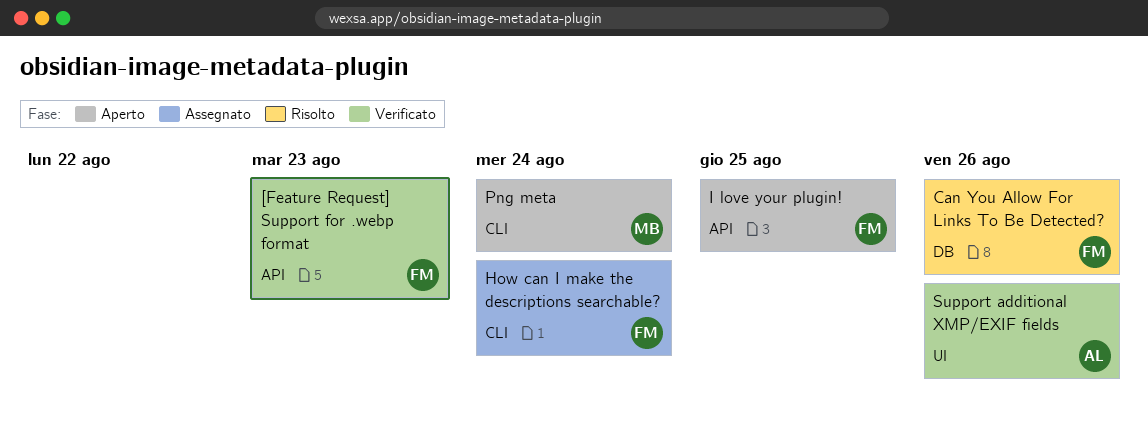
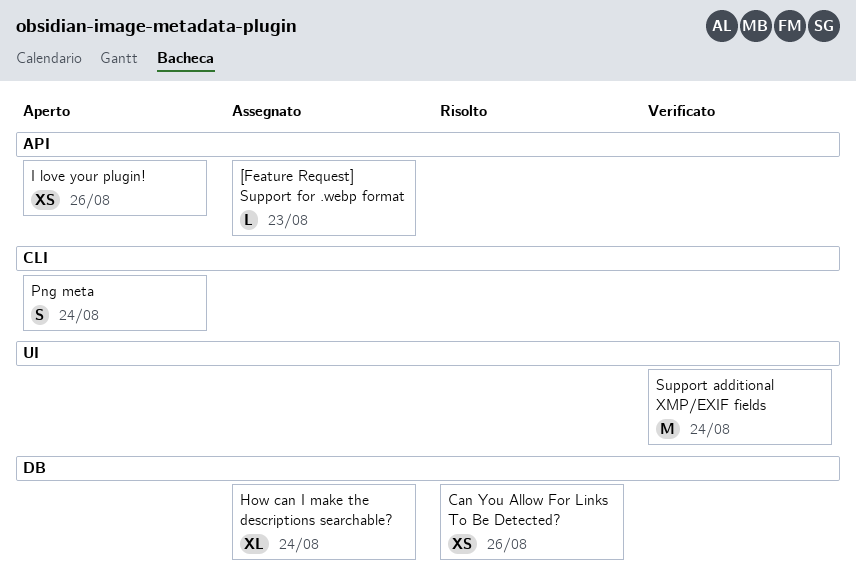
[Feature Request] Support for .webp format, status: Verificato -> Assegnato
How can I make the descriptions searchable?, label: CLI -> DB
I love your plugin!, due: Aug 25 -> Aug 26
Support additional XMP/EXIF fields, due: Aug 26 -> Aug 24

